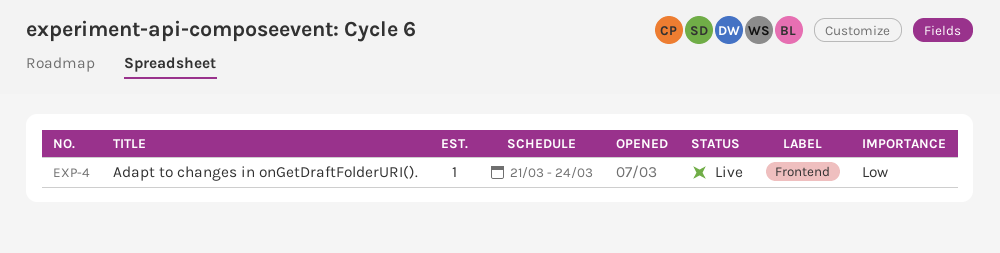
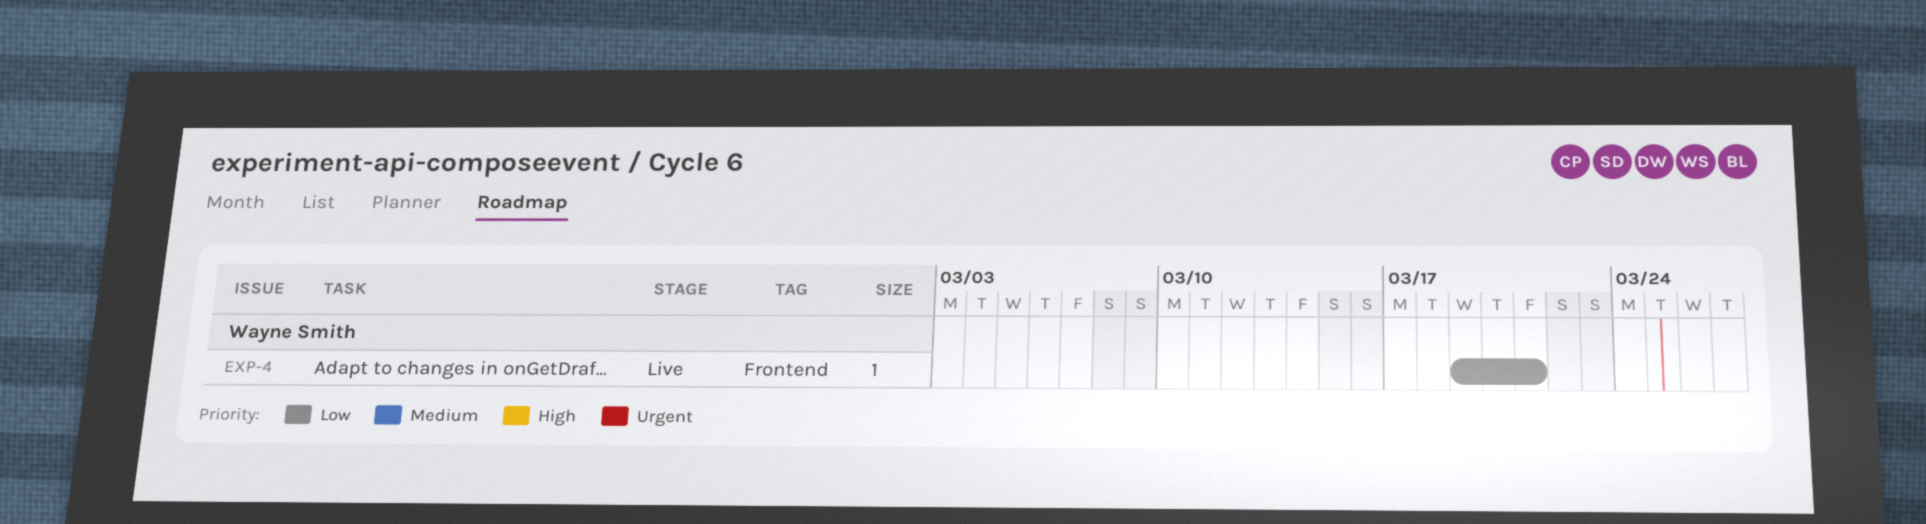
EXP-4, start: Mar 21 -> Mar 19
EXP-4, due: Mar 24 -> Mar 21

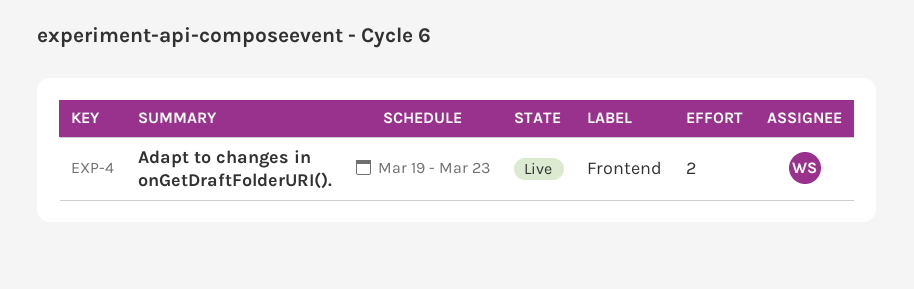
EXP-4, estimate: 1 -> 2
EXP-4, due: Mar 21 -> Mar 23

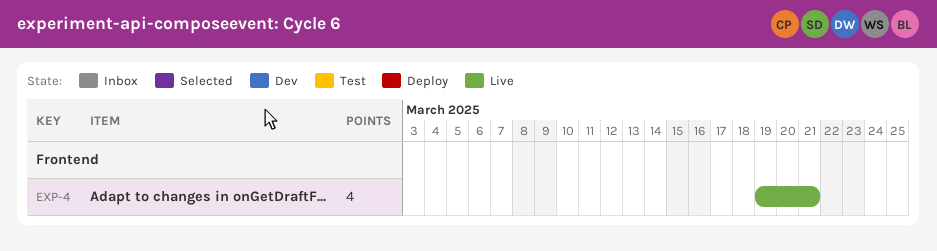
EXP-4, estimate: 2 -> 4
EXP-4, due: Mar 23 -> Mar 21

